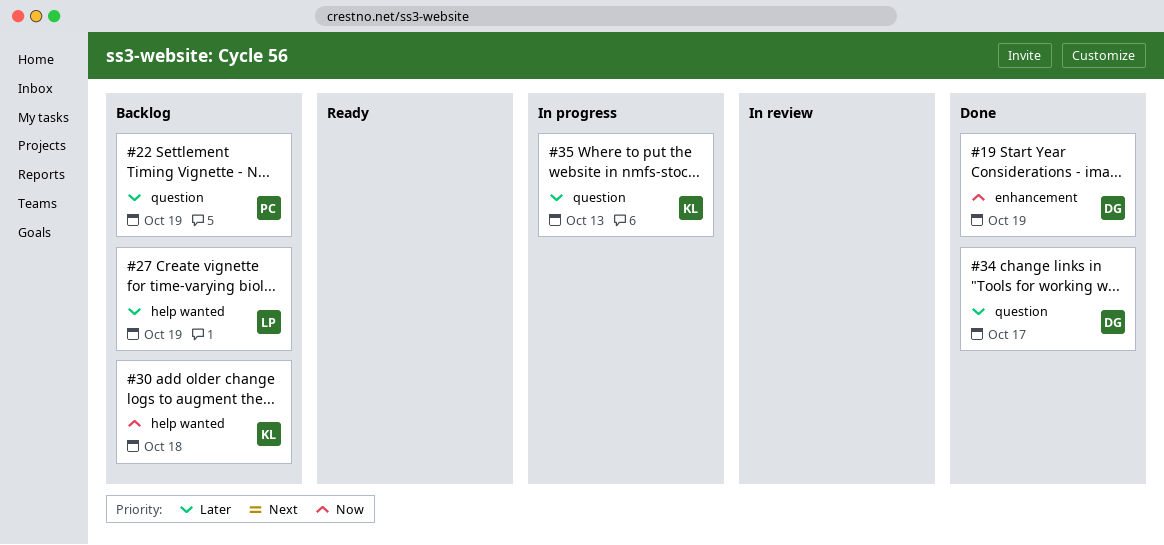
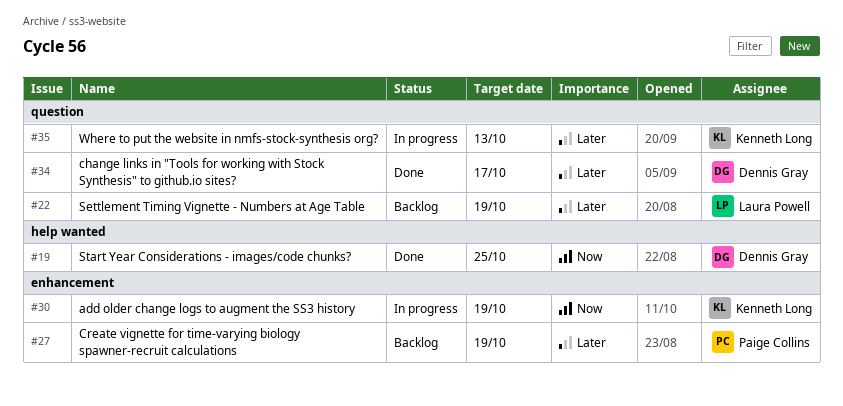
#19, label: enhancement -> help wanted
#19, due: Oct 19 -> Oct 25
#22, owner: Paige Collins -> Laura Powell
#27, owner: Laura Powell -> Paige Collins
#27, label: help wanted -> enhancement
#30, status: Backlog -> In progress
#30, label: help wanted -> enhancement
#30, due: Oct 18 -> Oct 19

